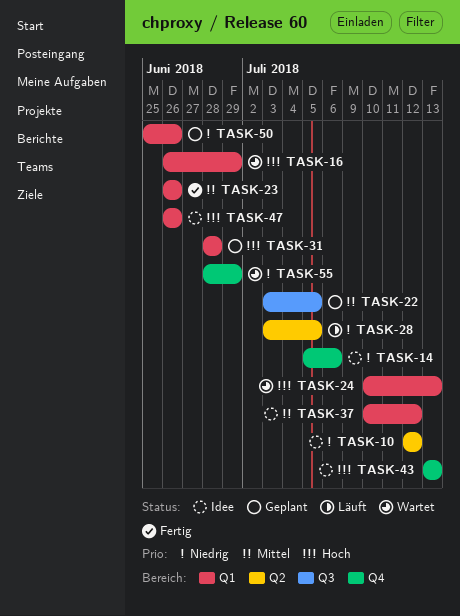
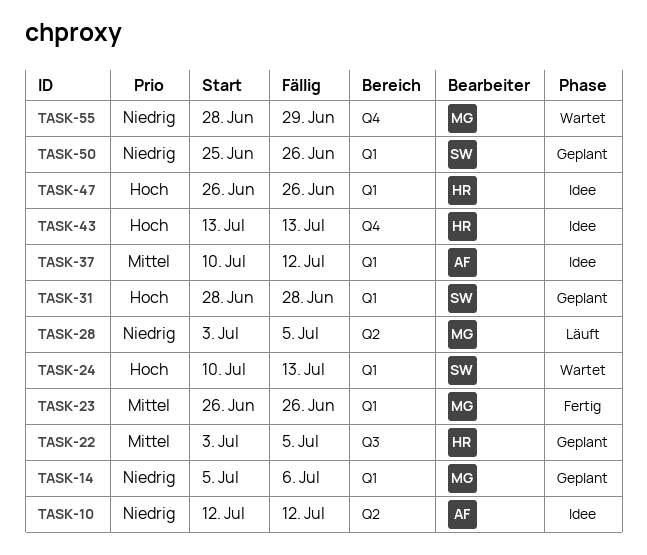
TASK-14, status: Idee -> Geplant
TASK-14, label: Q4 -> Q1
TASK-16: present -> none

